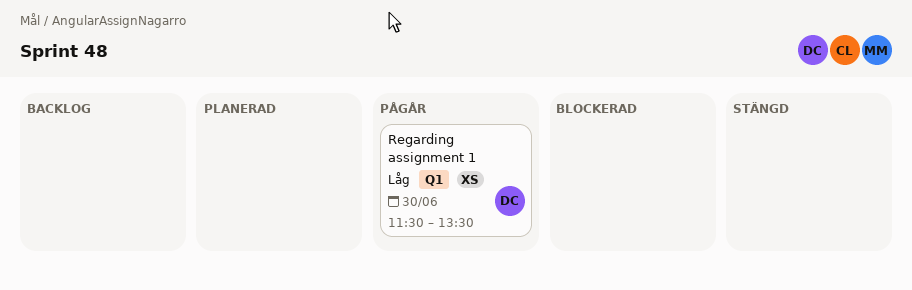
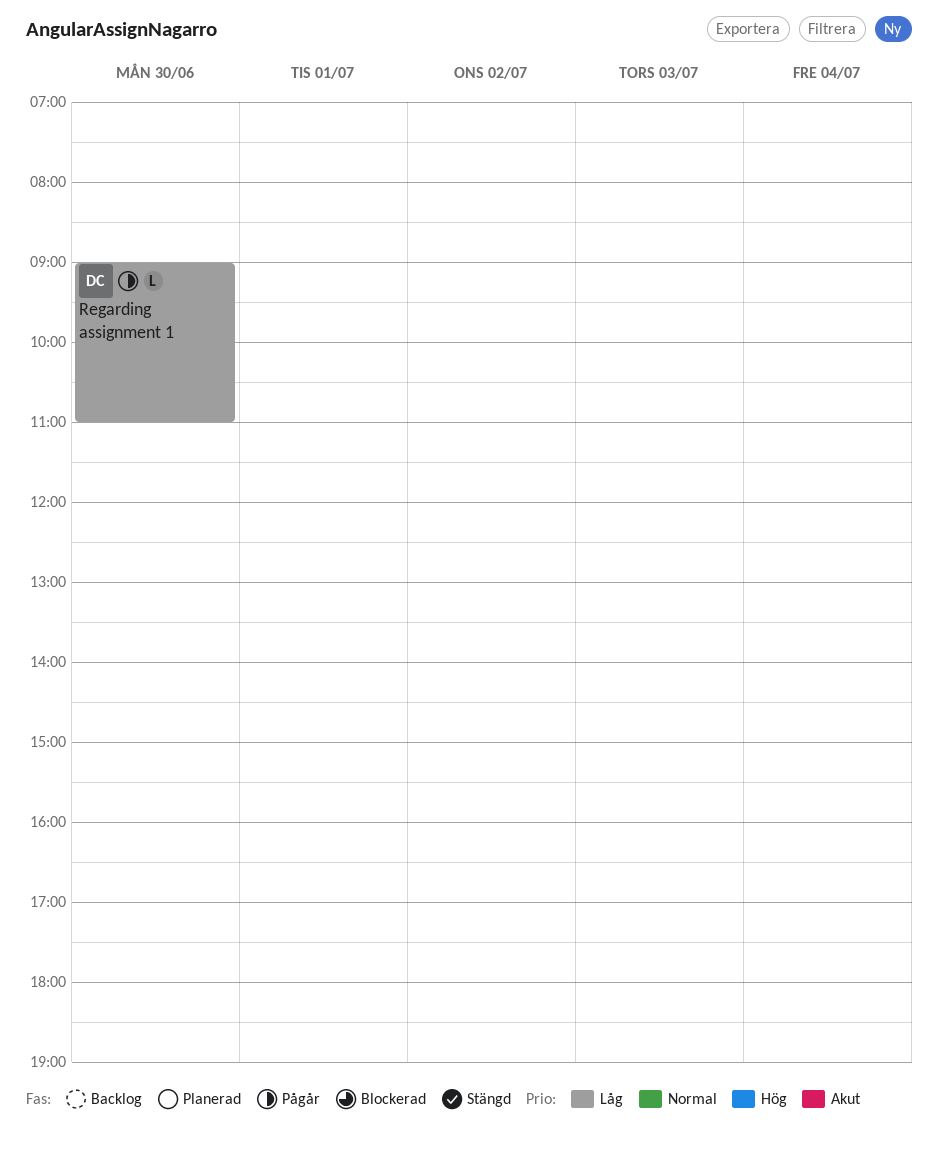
Regarding assignment 1, estimate: XS -> L
Regarding assignment 1, begins: 11:30 -> 09:00
Regarding assignment 1, ends: 13:30 -> 11:00

